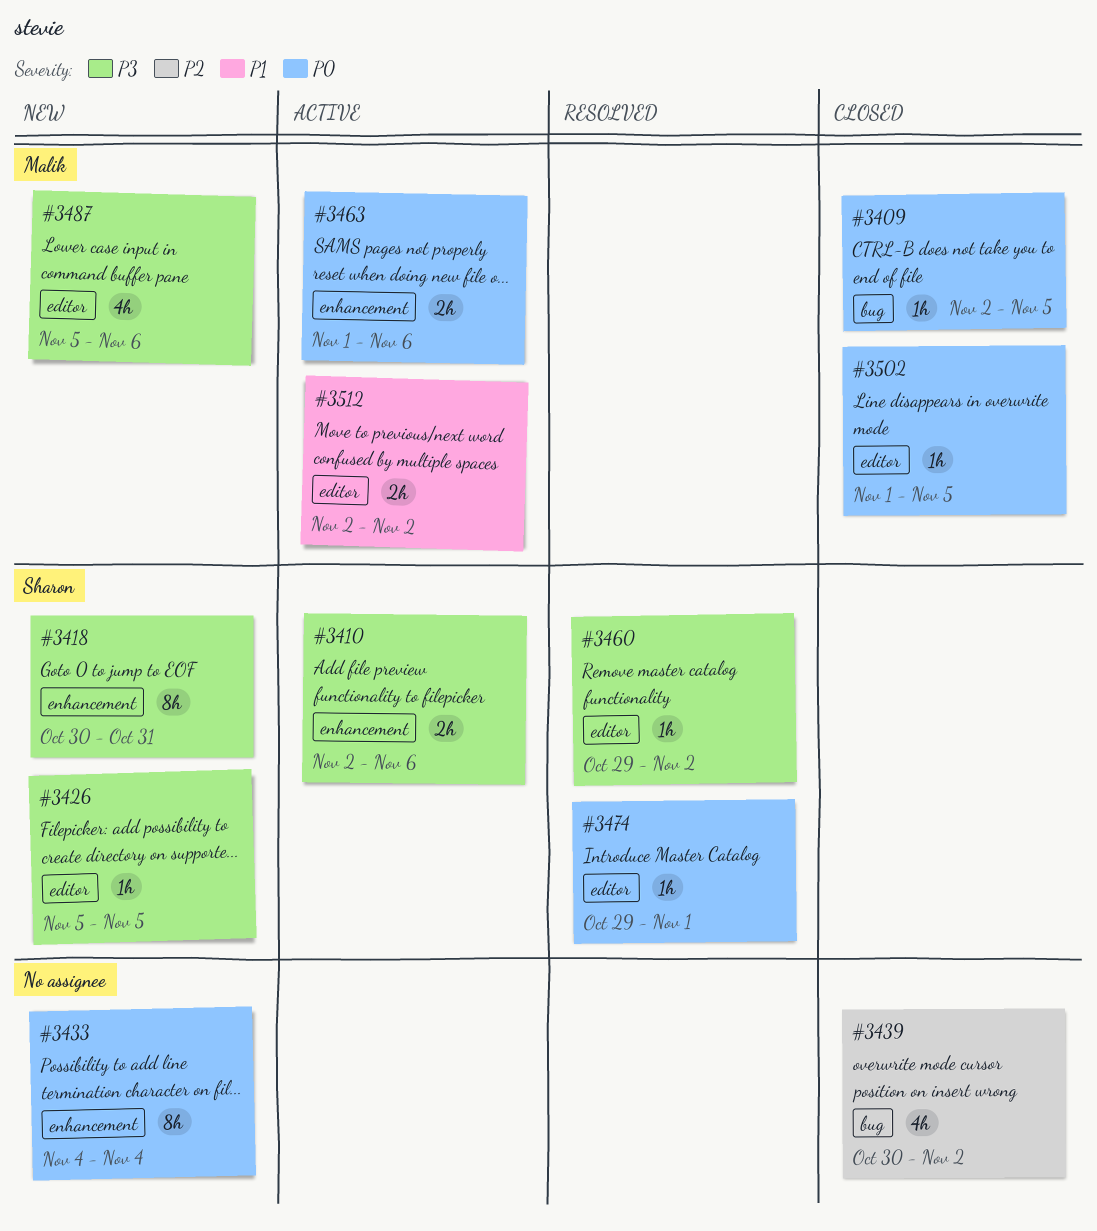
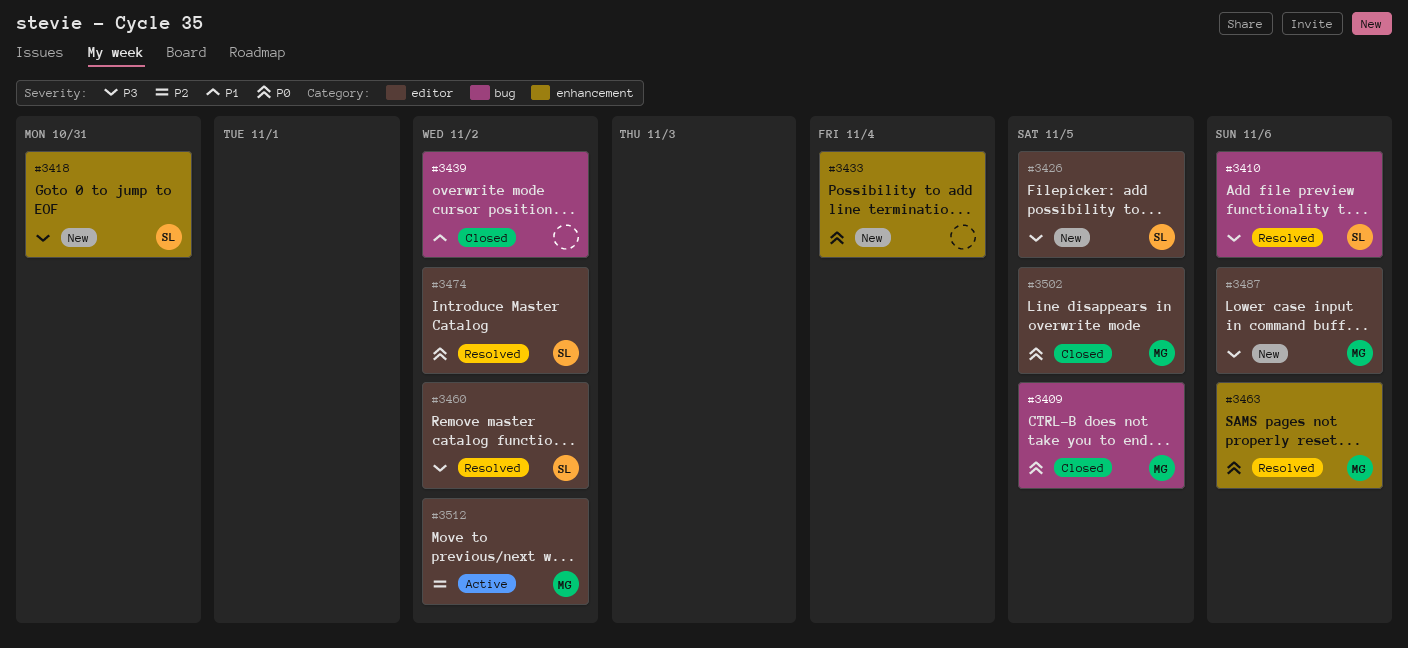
#3410, status: Active -> Resolved
#3410, label: enhancement -> bug
#3439, priority: P2 -> P1
#3463, status: Active -> Resolved
#3474, due: Nov 1 -> Nov 2
#3512, priority: P1 -> P2

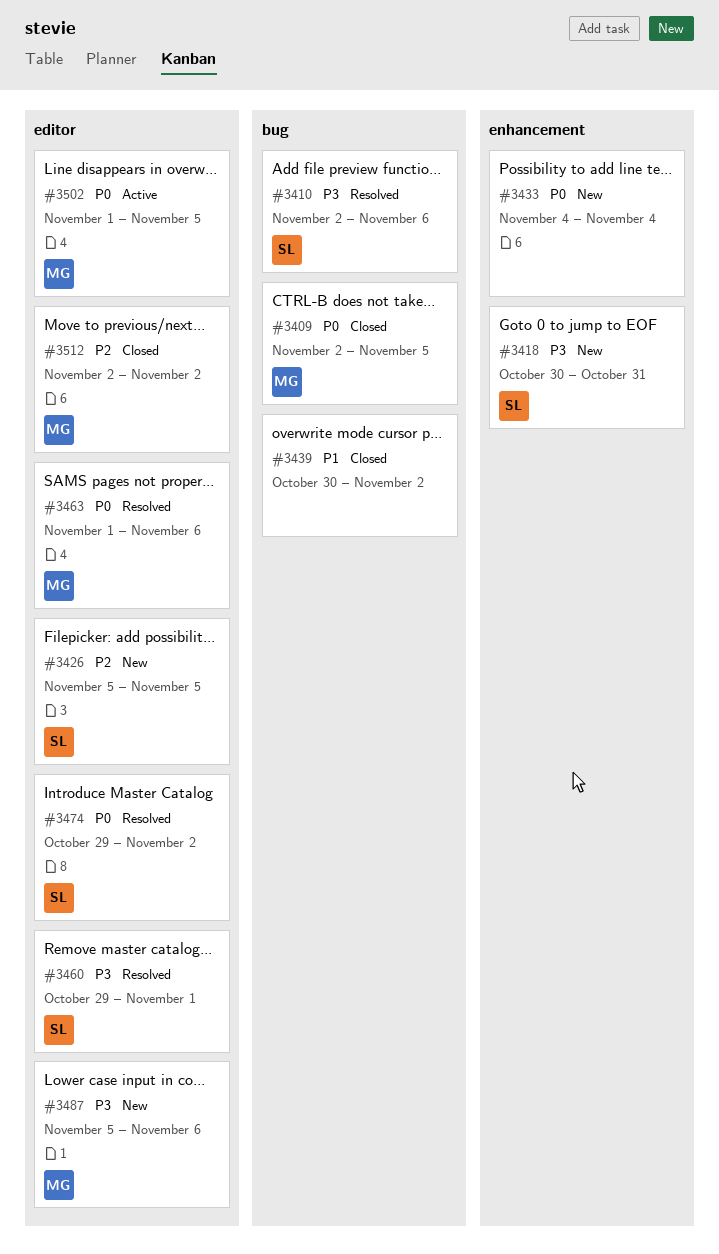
#3426, priority: P3 -> P2
#3460, due: Nov 2 -> Nov 1
#3463, label: enhancement -> editor
#3502, status: Closed -> Active
#3512, status: Active -> Closed

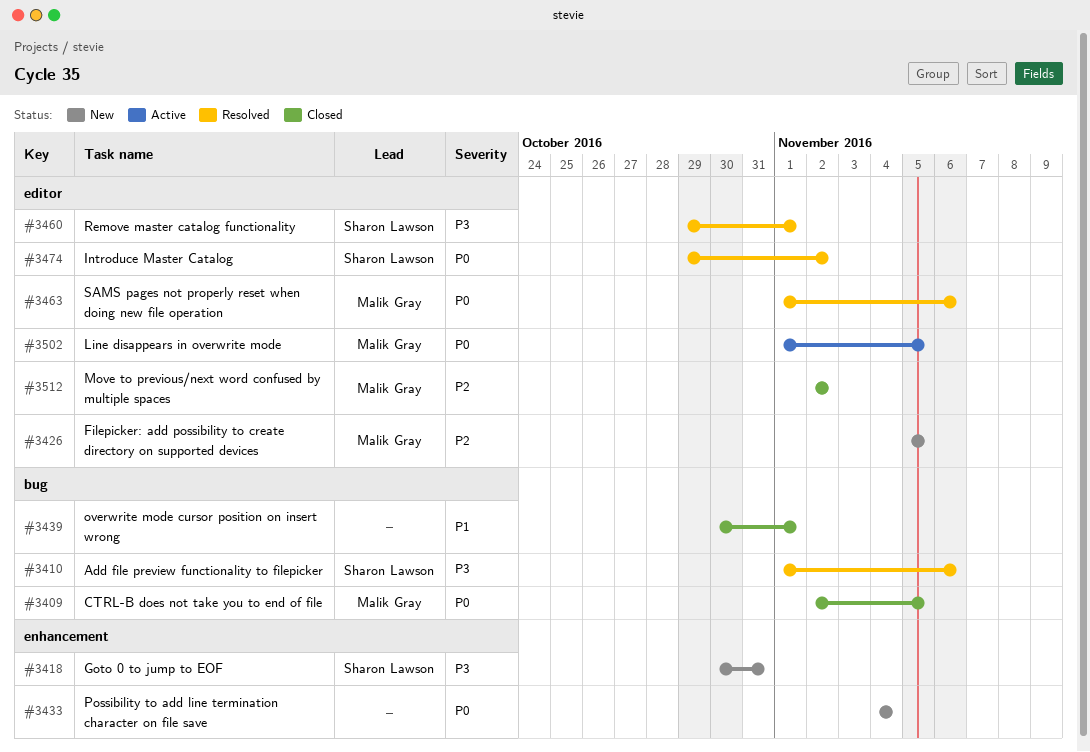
#3410, start: Nov 2 -> Nov 1
#3426, owner: Sharon Lawson -> Malik Gray
#3439, due: Nov 2 -> Nov 1
#3487: present -> none

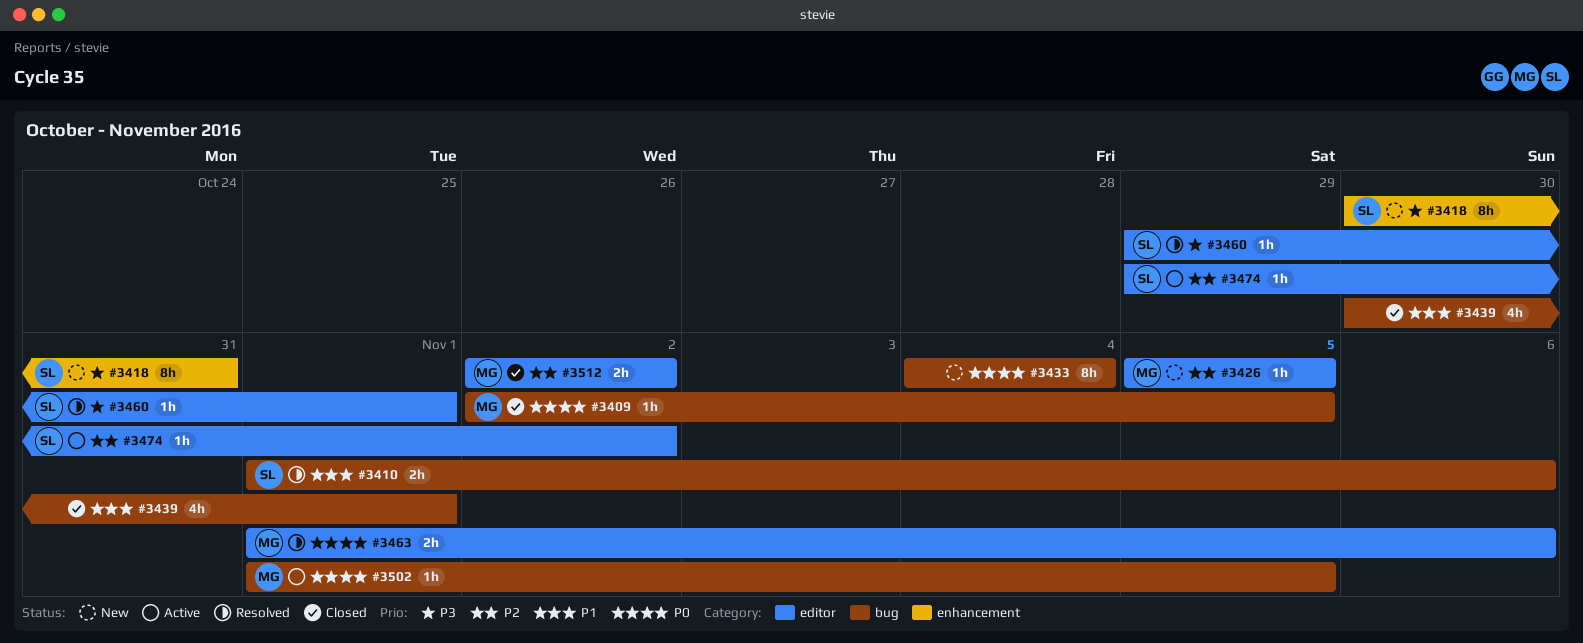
#3410, priority: P3 -> P1
#3433, label: enhancement -> bug
#3474, status: Resolved -> Active
#3474, priority: P0 -> P2
#3502, label: editor -> bug

